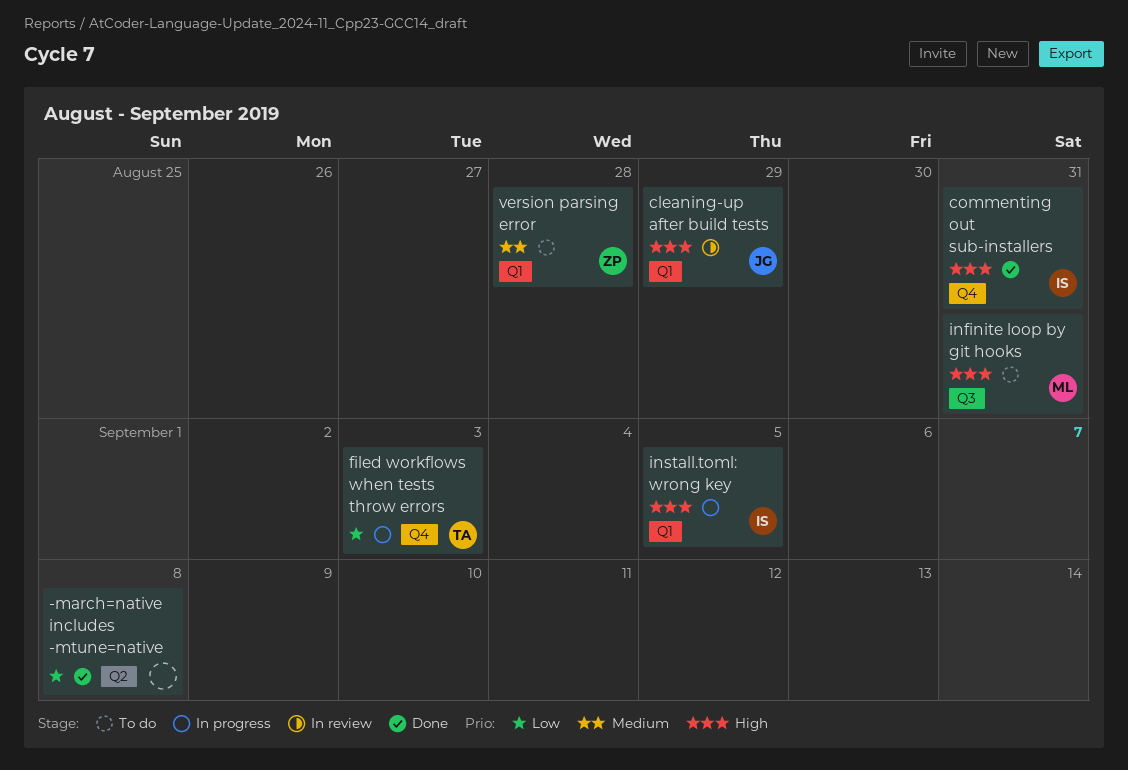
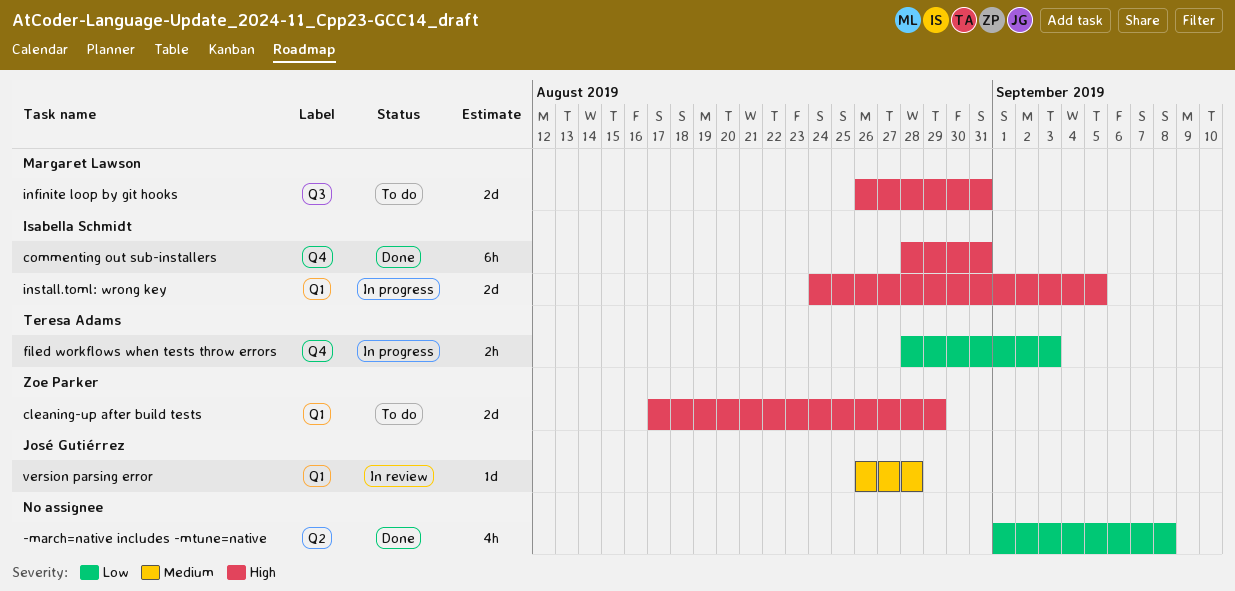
cleaning-up after build tests, status: In review -> To do
cleaning-up after build tests, owner: José Gutiérrez -> Zoe Parker
version parsing error, status: To do -> In review
version parsing error, owner: Zoe Parker -> José Gutiérrez

